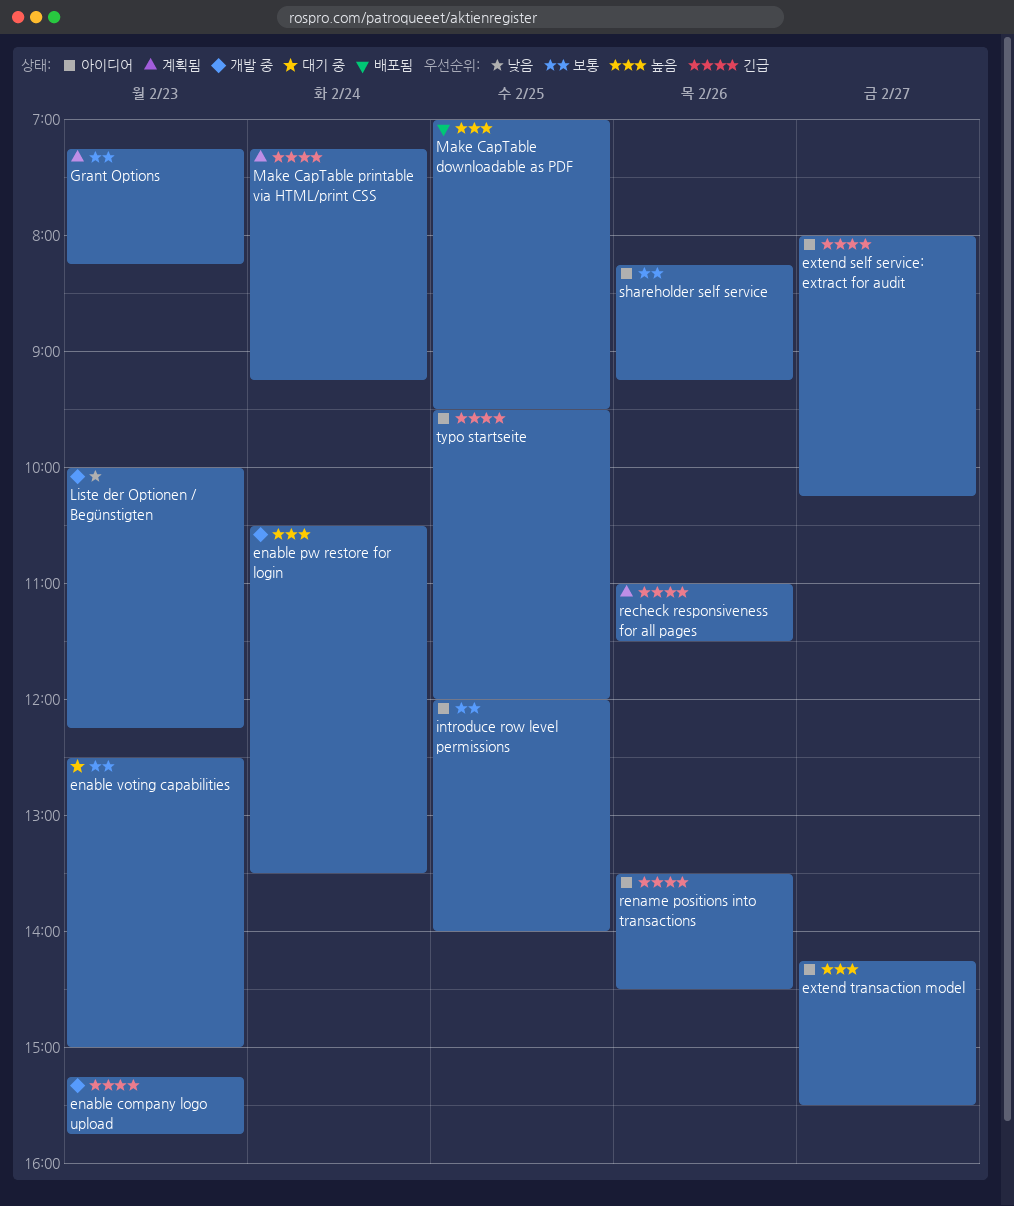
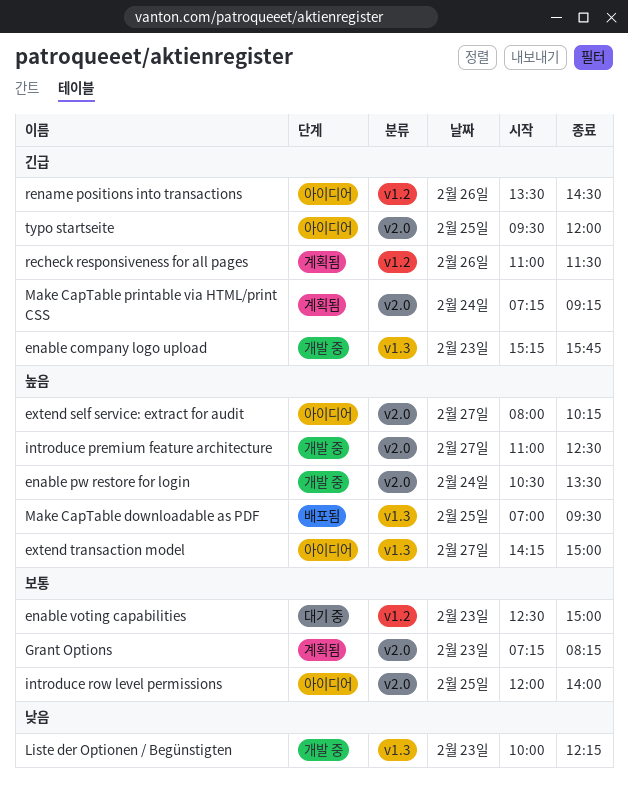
extend self service: extract for audit, priority: 긴급 -> 높음
extend transaction model, ends: 15:30 -> 15:00
introduce premium feature architecture: none -> present
shareholder self service: present -> none

